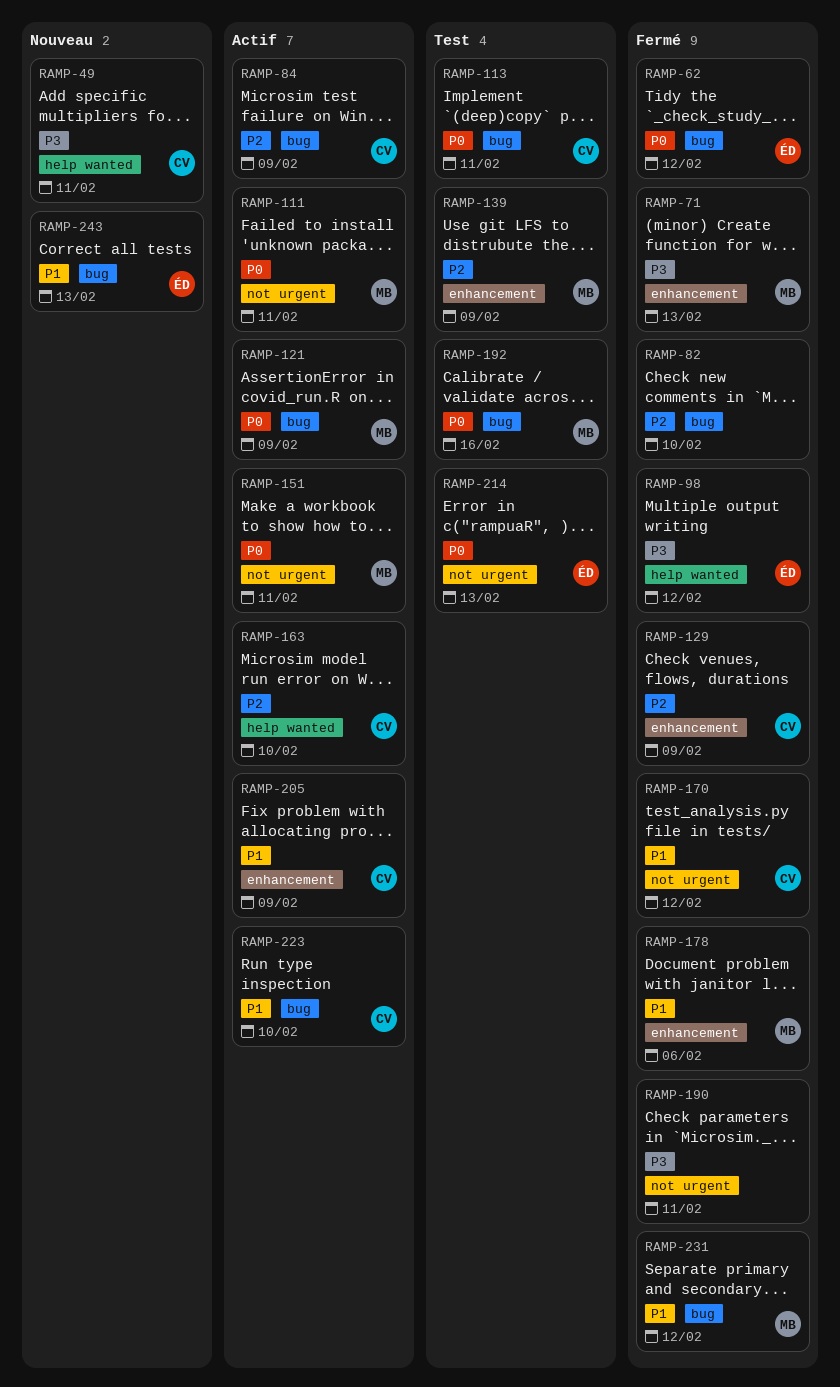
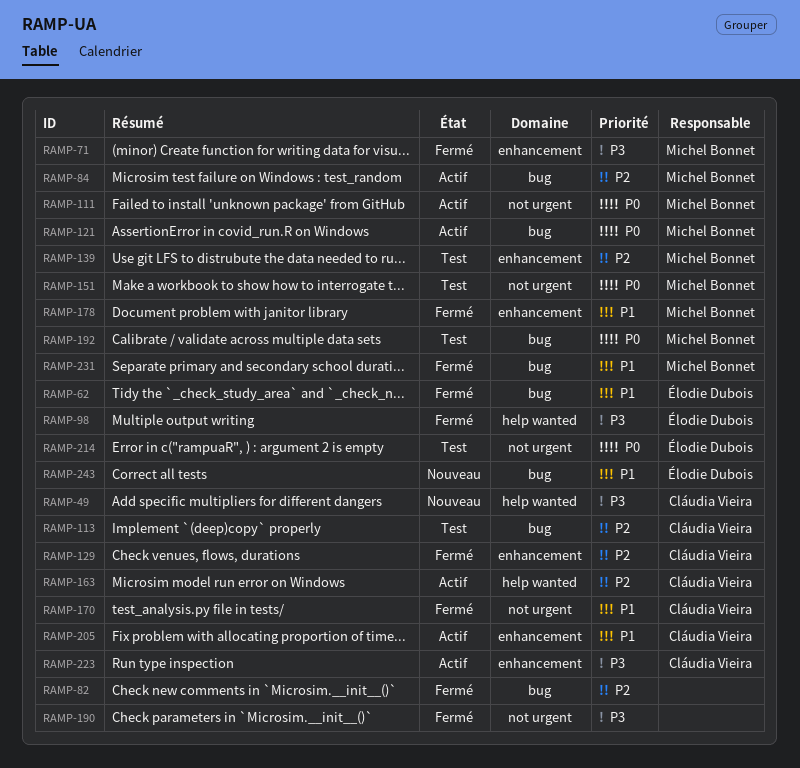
RAMP-62, priority: P0 -> P1
RAMP-84, owner: Cláudia Vieira -> Michel Bonnet
RAMP-113, priority: P0 -> P2
RAMP-151, status: Actif -> Test
RAMP-223, priority: P1 -> P3
RAMP-223, label: bug -> enhancement

